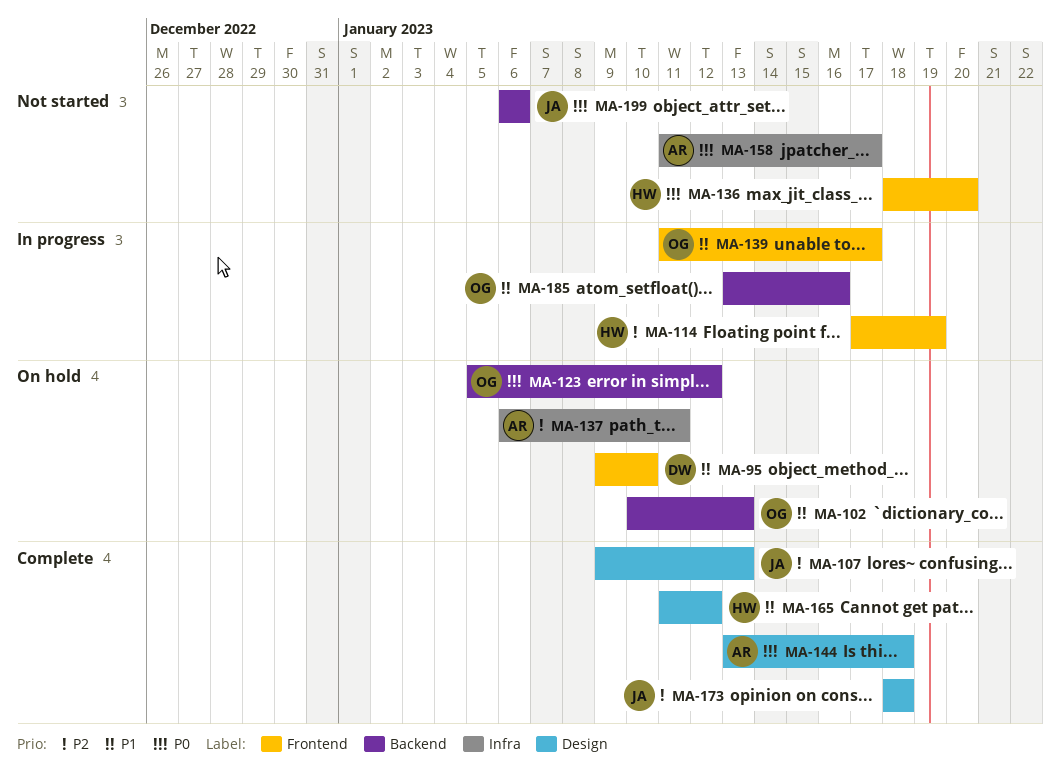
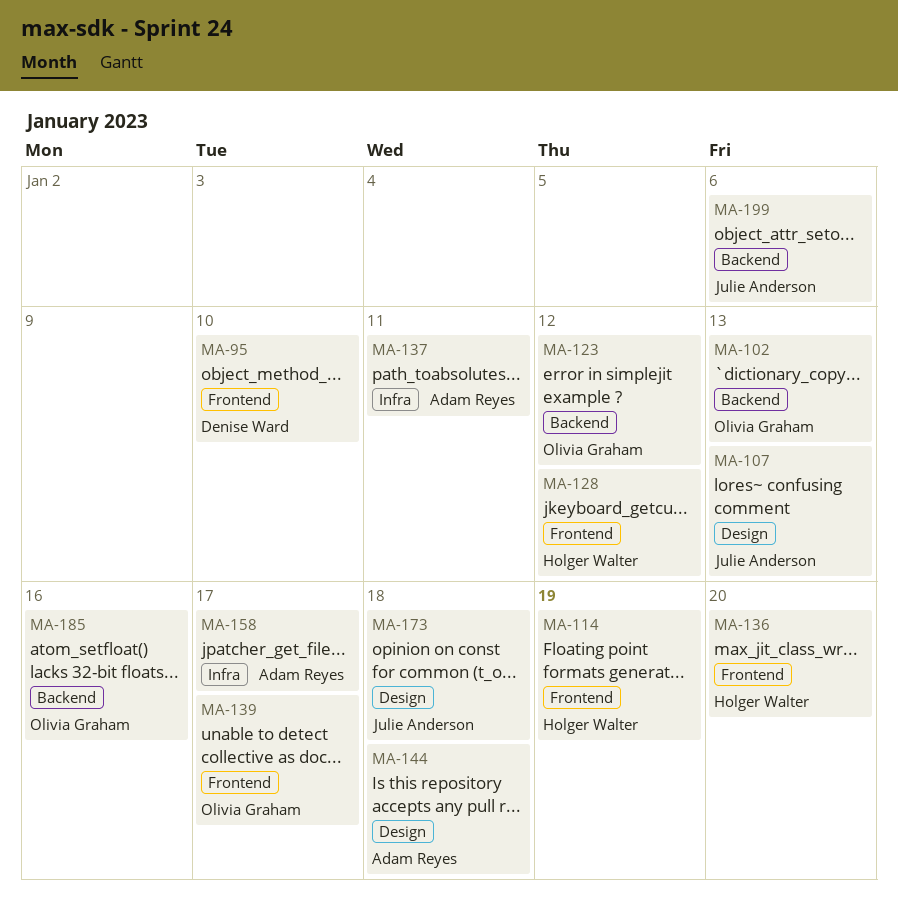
MA-128: none -> present
MA-165: present -> none

